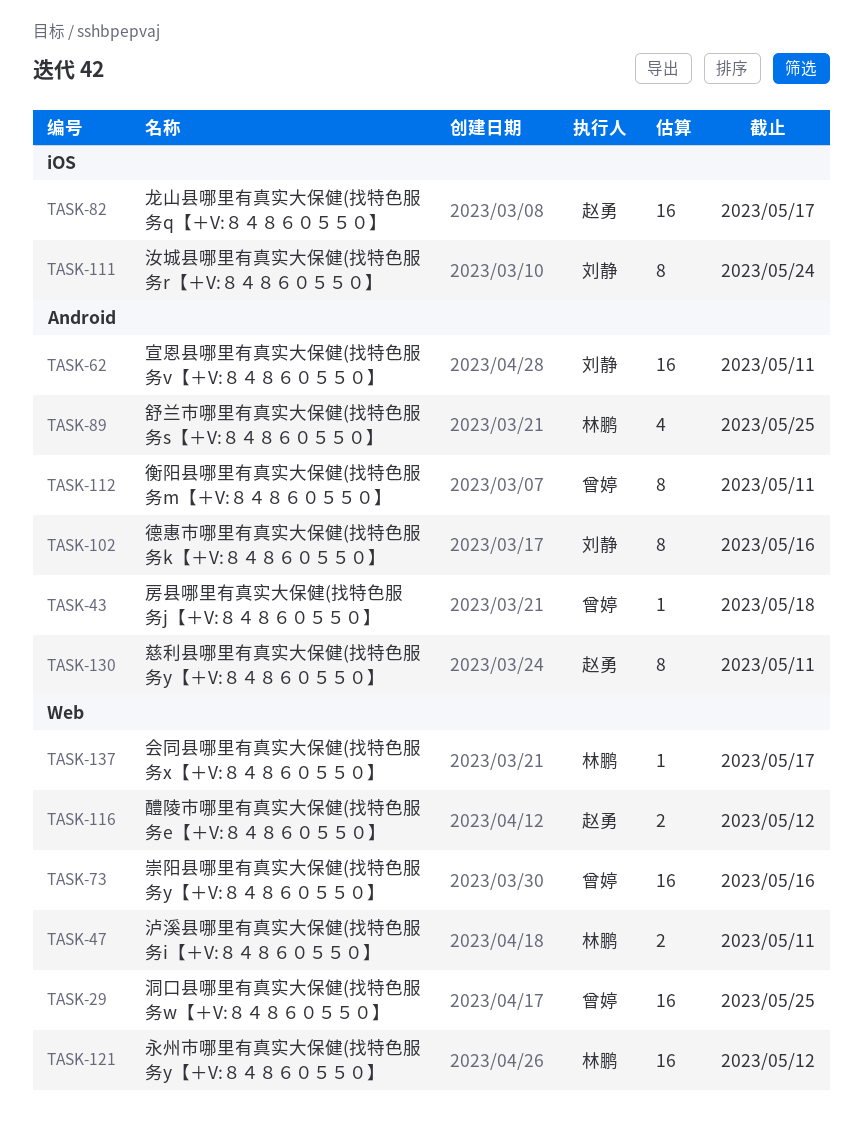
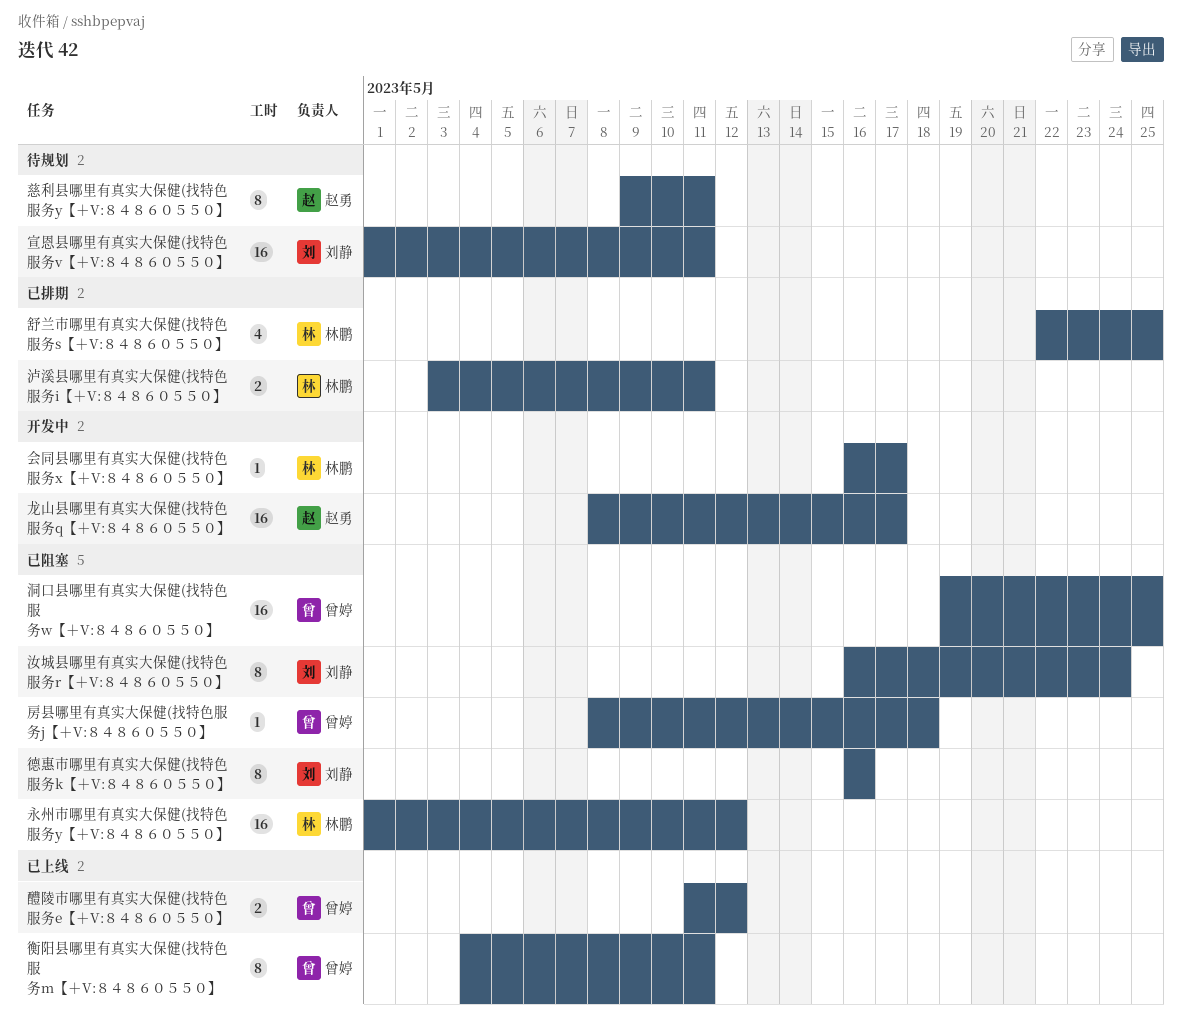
崇阳县哪里有真实大保健(找特色服务y【＋V:８４８６０５５０】: present -> none
醴陵市哪里有真实大保健(找特色服务e【＋V:８４８６０５５０】, owner: 赵勇 -> 曾婷

